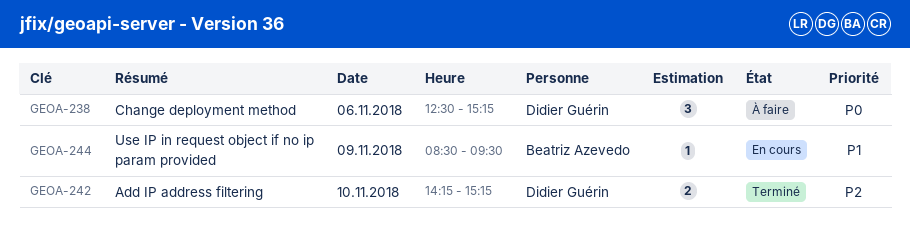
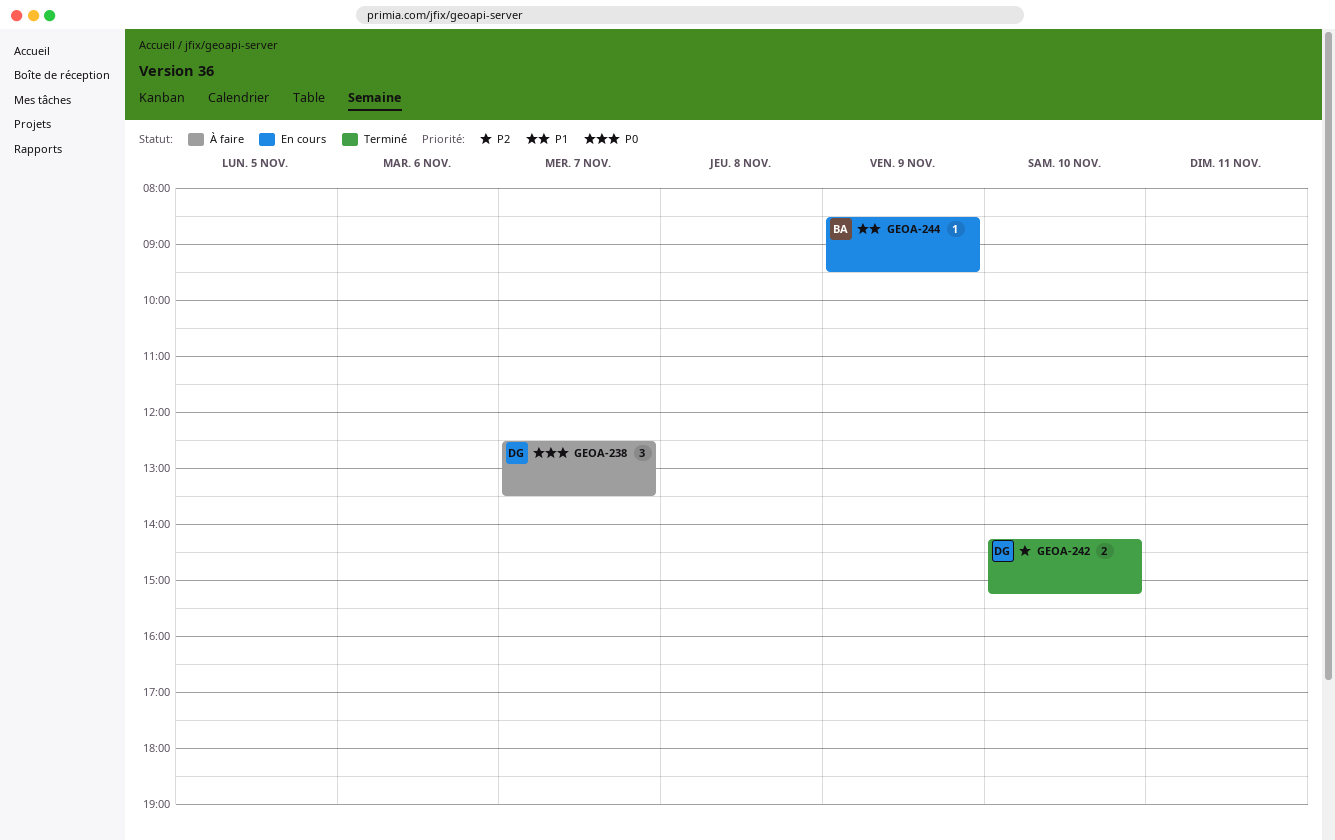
GEOA-238, day: Nov 6 -> Nov 7
GEOA-238, ends: 15:15 -> 13:30

